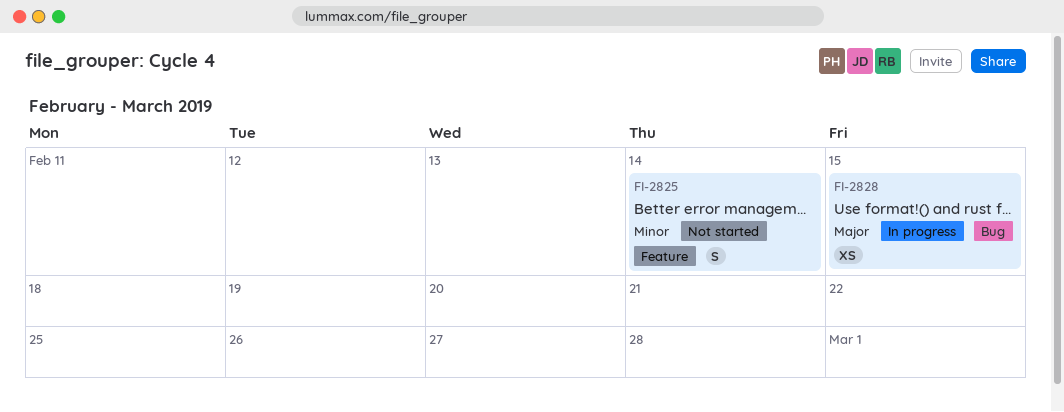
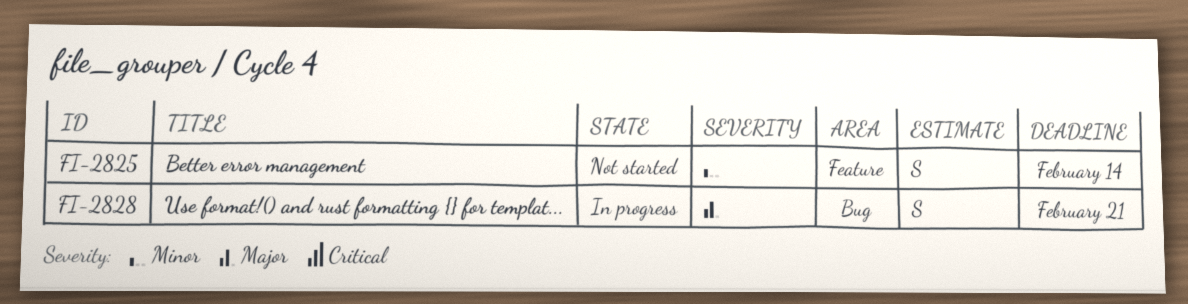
FI-2828, estimate: XS -> S
FI-2828, due: Feb 15 -> Feb 21

